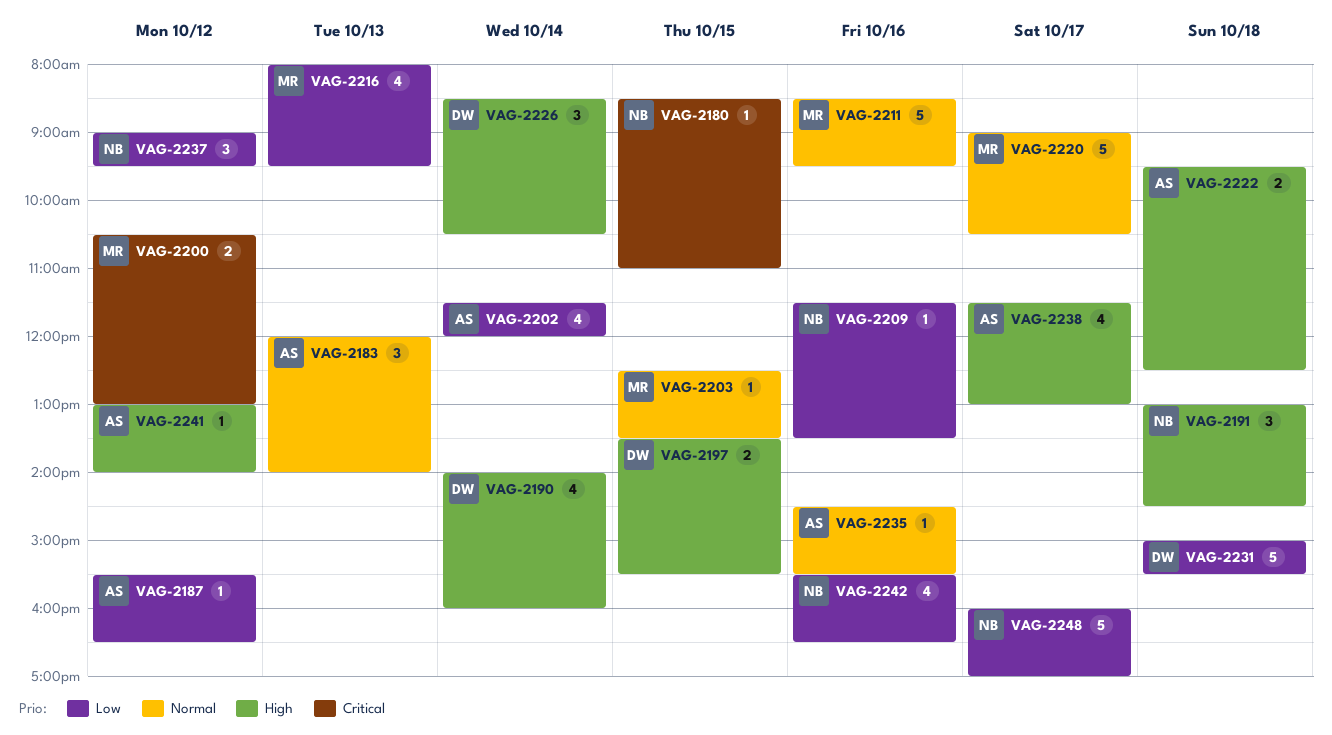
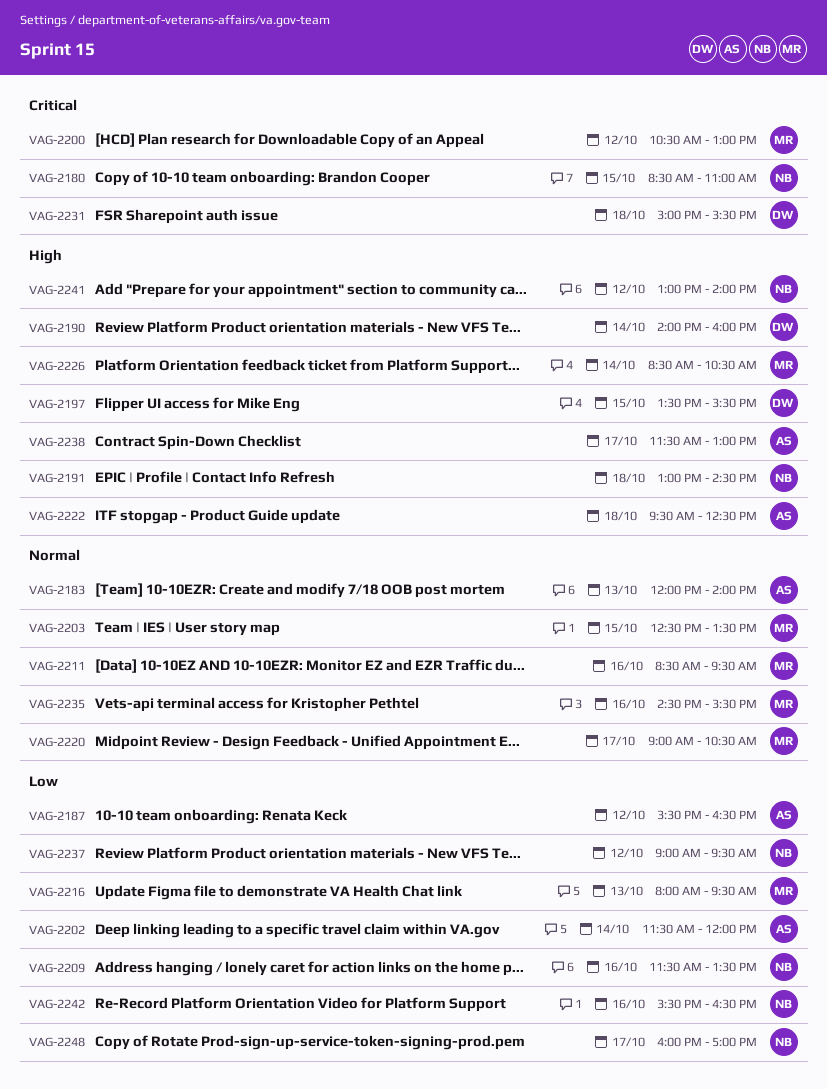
VAG-2226, owner: DW -> MR
VAG-2231, priority: Low -> Critical
VAG-2235, owner: AS -> MR
VAG-2241, owner: AS -> NB

